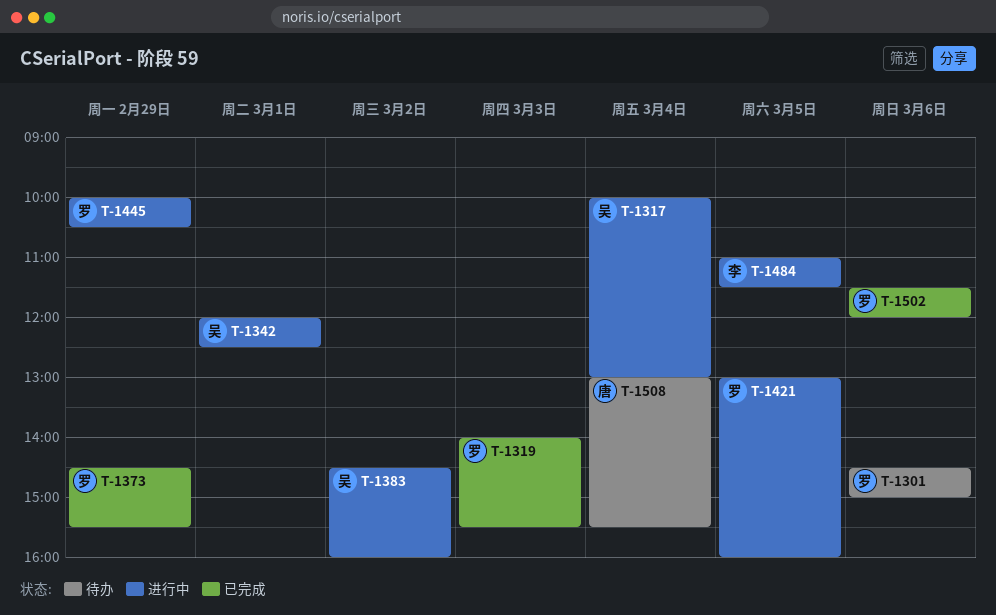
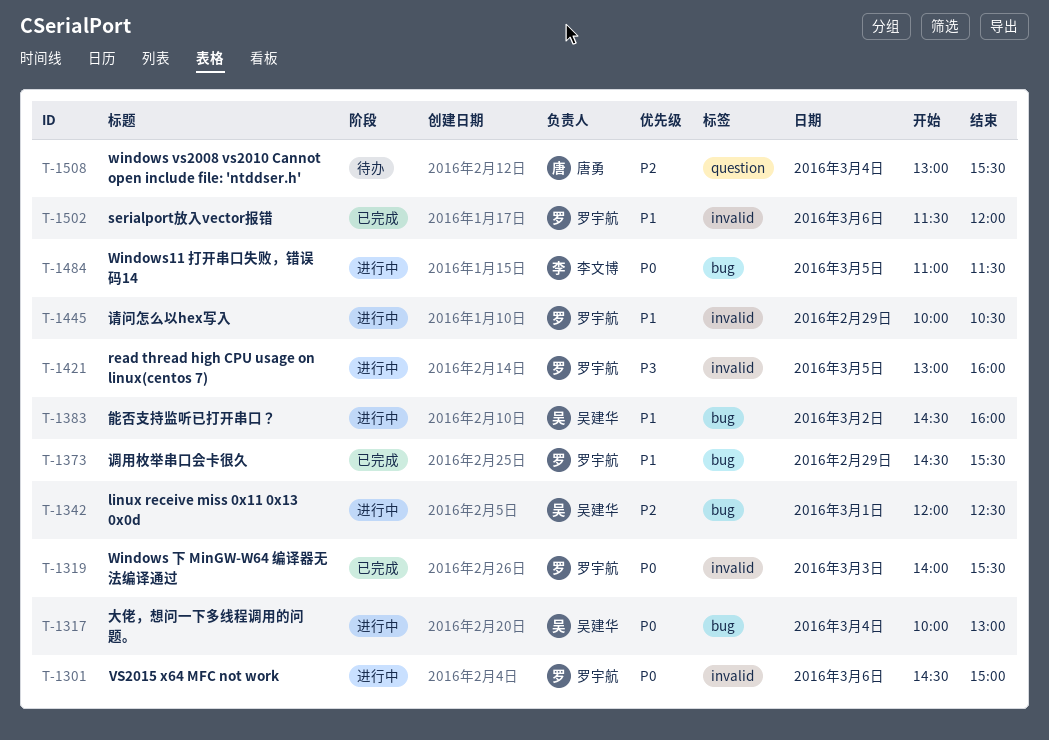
T-1301, status: 待办 -> 进行中

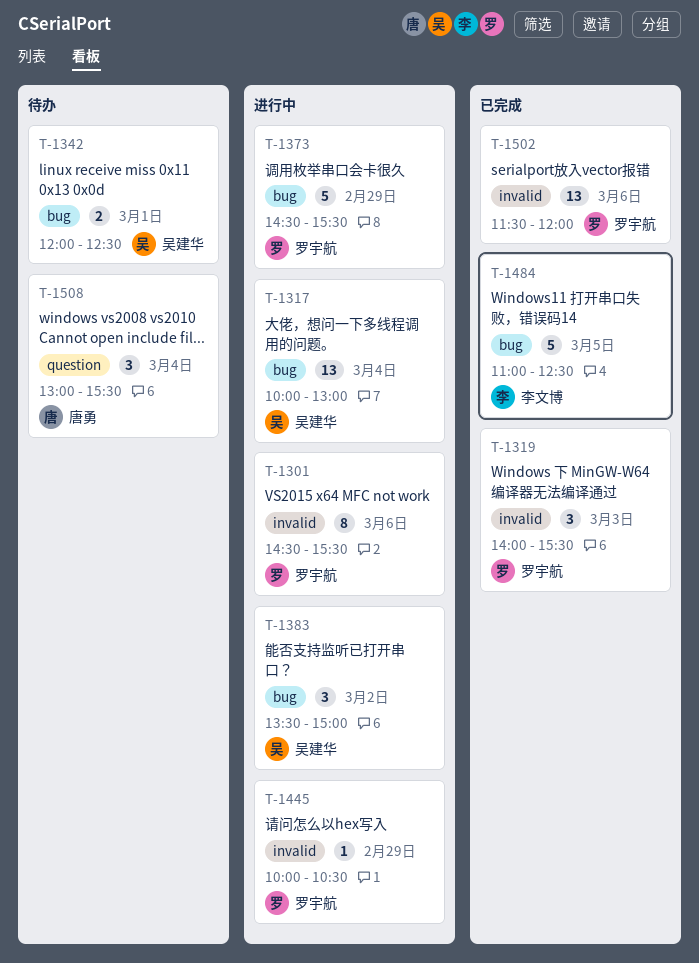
T-1301, ends: 15:00 -> 15:30
T-1342, status: 进行中 -> 待办
T-1373, status: 已完成 -> 进行中
T-1383, begins: 14:30 -> 13:30
T-1383, ends: 16:00 -> 15:00
T-1421: present -> none
T-1484, status: 进行中 -> 已完成
T-1484, ends: 11:30 -> 12:30

